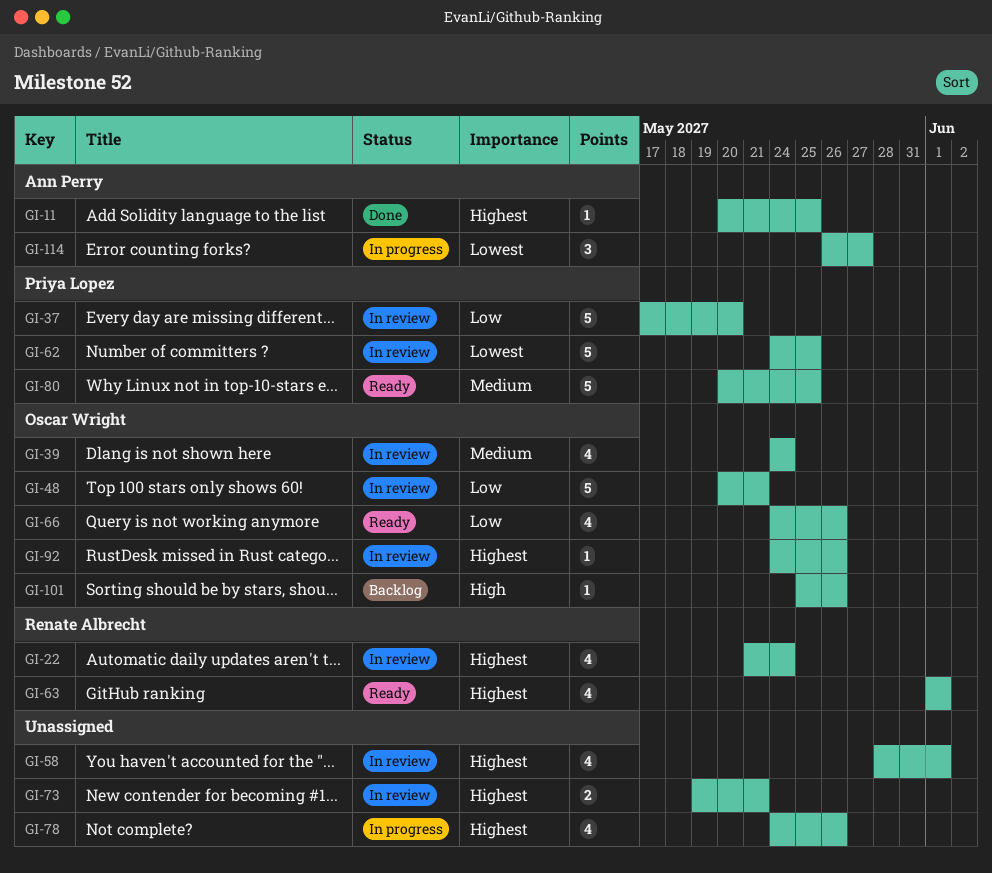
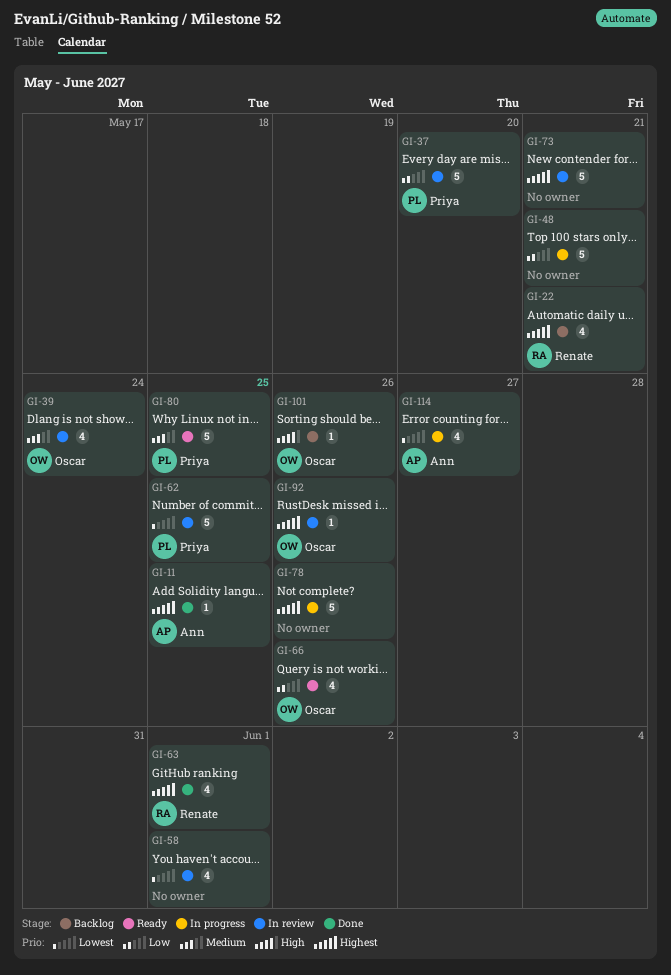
GI-22, status: In review -> Backlog
GI-22, due: May 24 -> May 21
GI-48, status: In review -> In progress
GI-48, owner: Oscar Wright -> none
GI-58, priority: Highest -> Lowest
GI-63, status: Ready -> Done
GI-73, estimate: 2 -> 5
GI-78, estimate: 4 -> 5
GI-114, estimate: 3 -> 4

